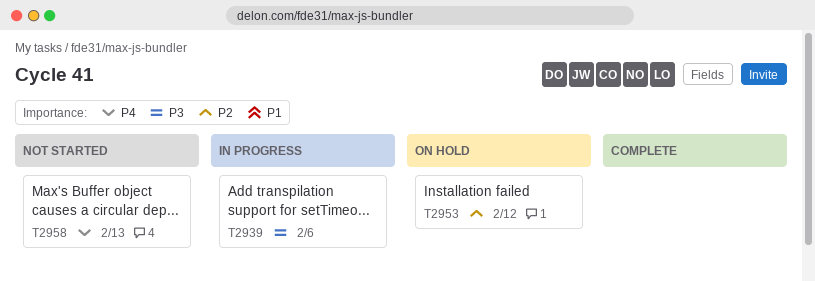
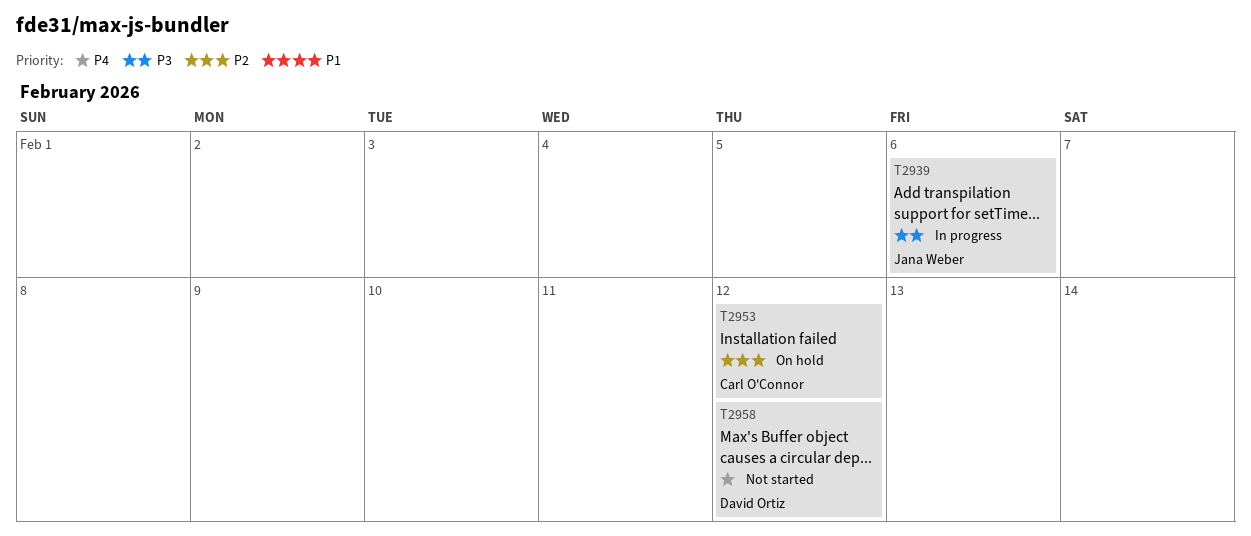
T2958, due: Feb 13 -> Feb 12

